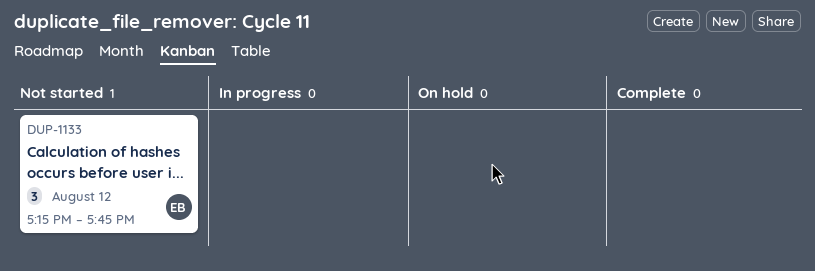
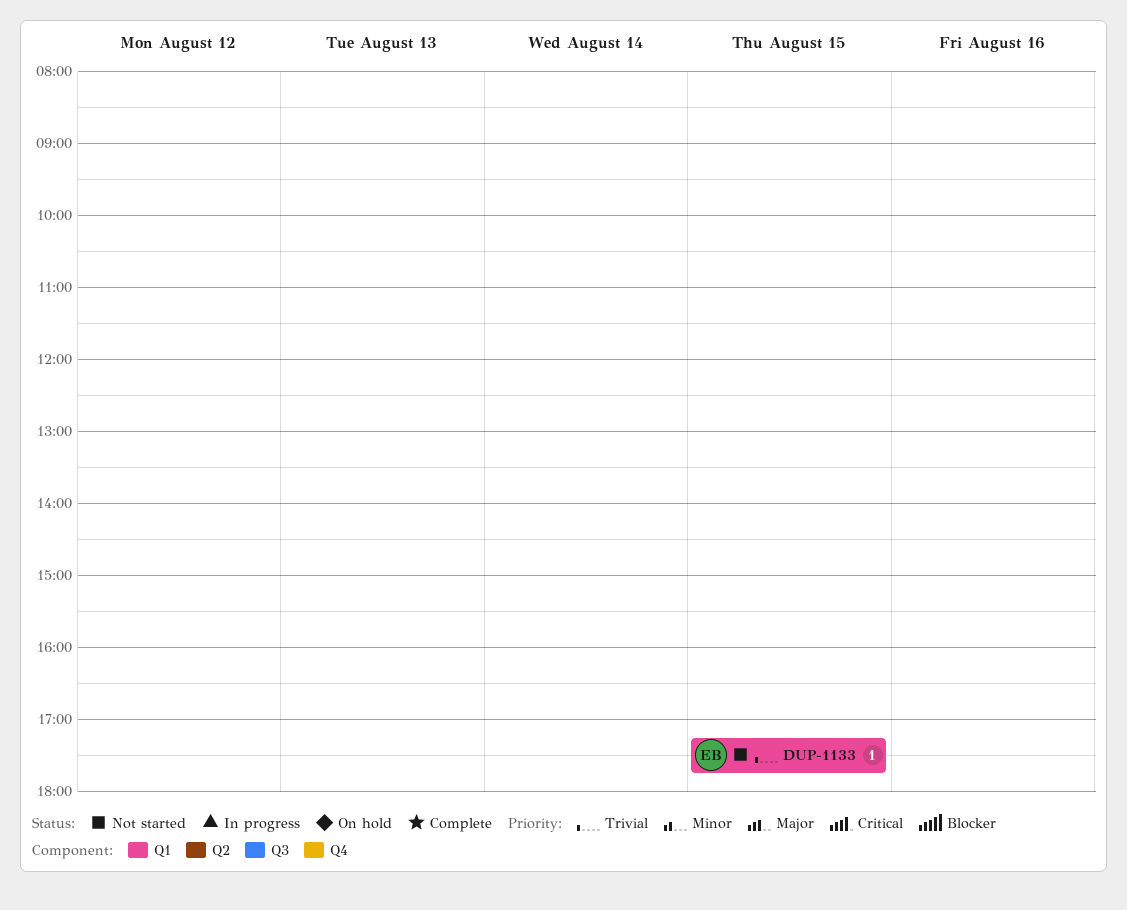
DUP-1133, estimate: 3 -> 1
DUP-1133, day: Aug 12 -> Aug 15

